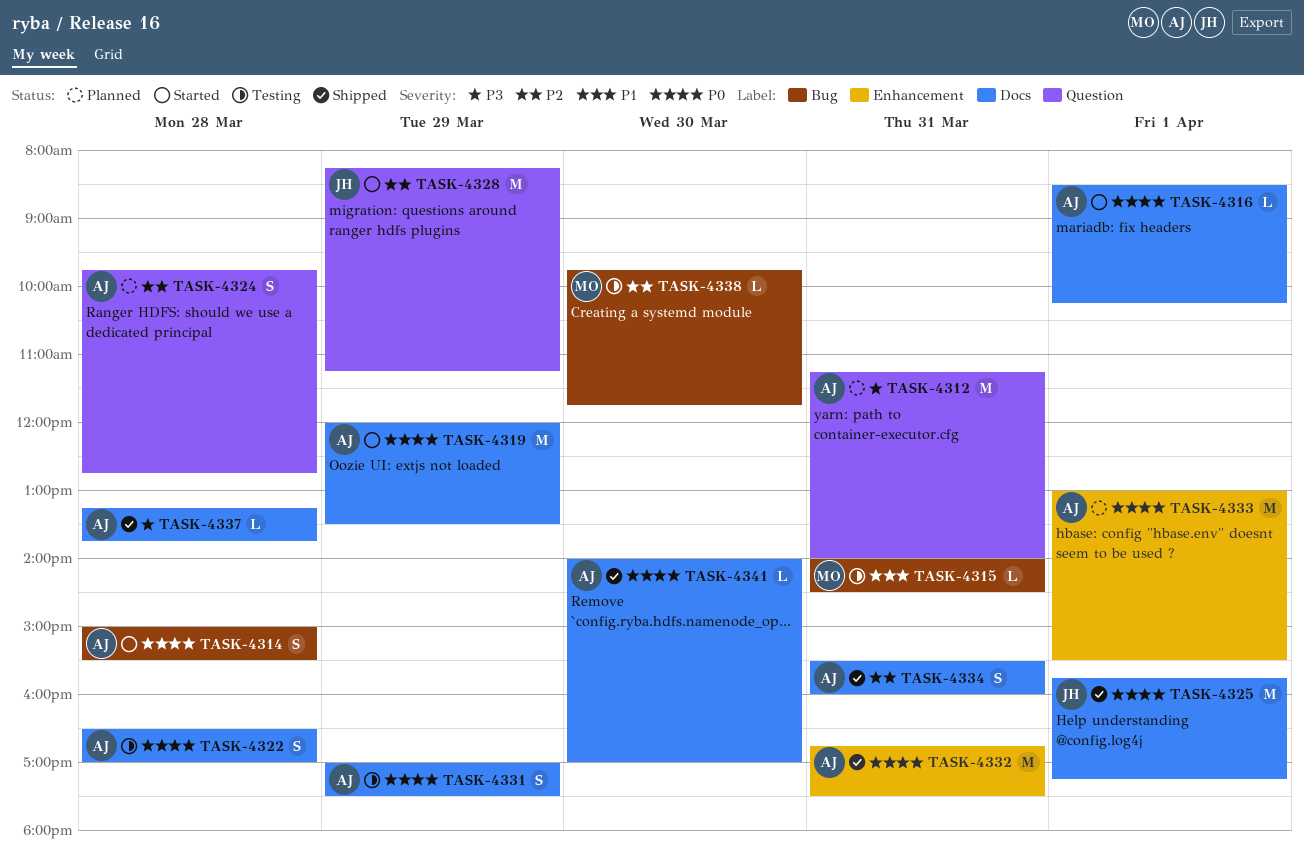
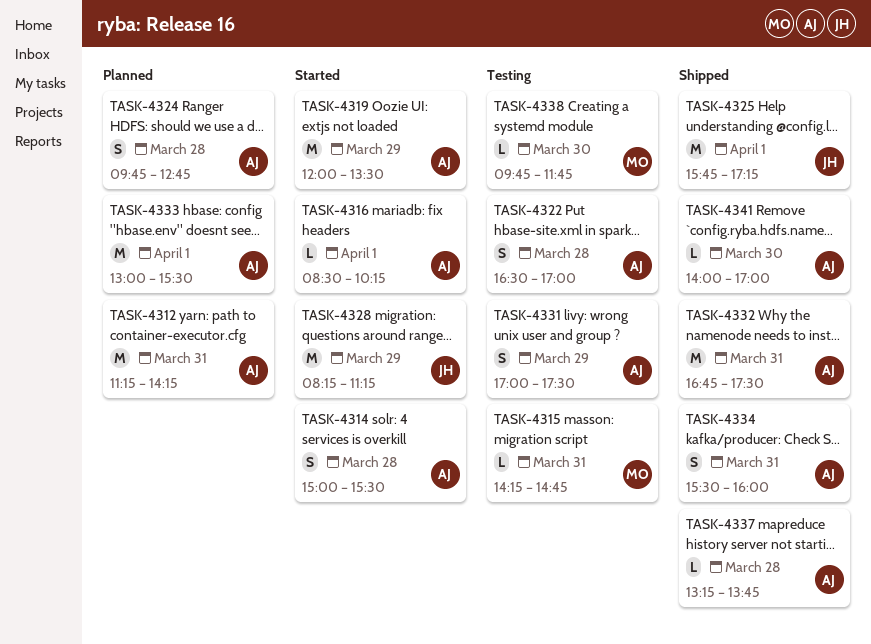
TASK-4312, ends: 14:00 -> 14:15
TASK-4315, begins: 14:00 -> 14:15
TASK-4315, ends: 14:30 -> 14:45

